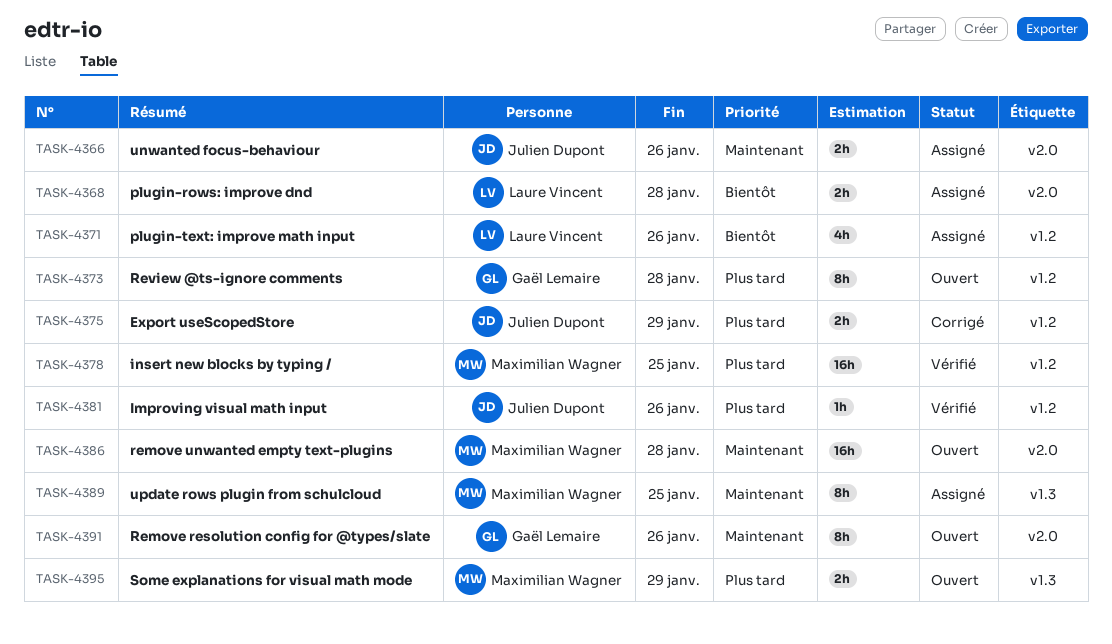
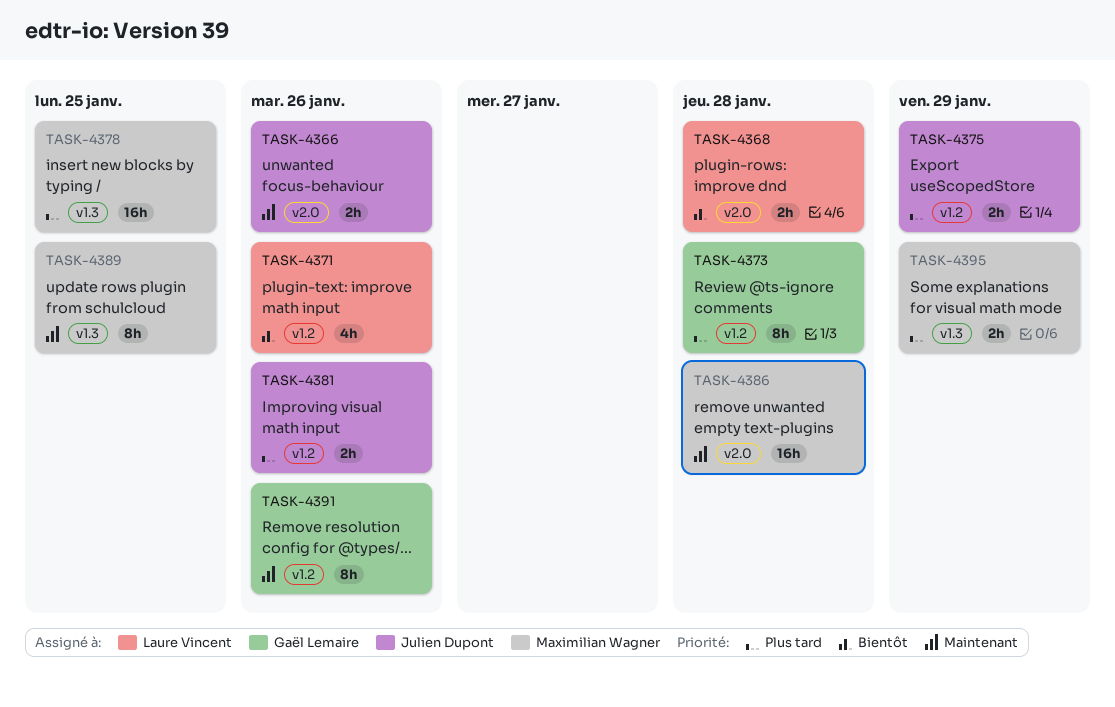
TASK-4378, label: v1.2 -> v1.3
TASK-4381, estimate: 1h -> 2h
TASK-4391, label: v2.0 -> v1.2

